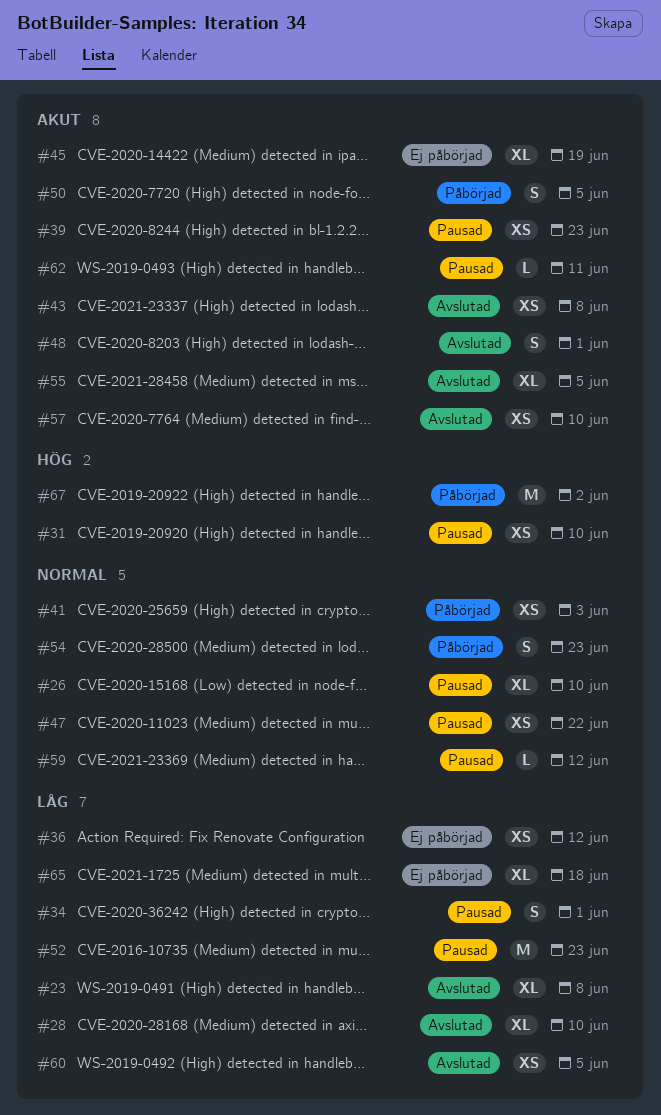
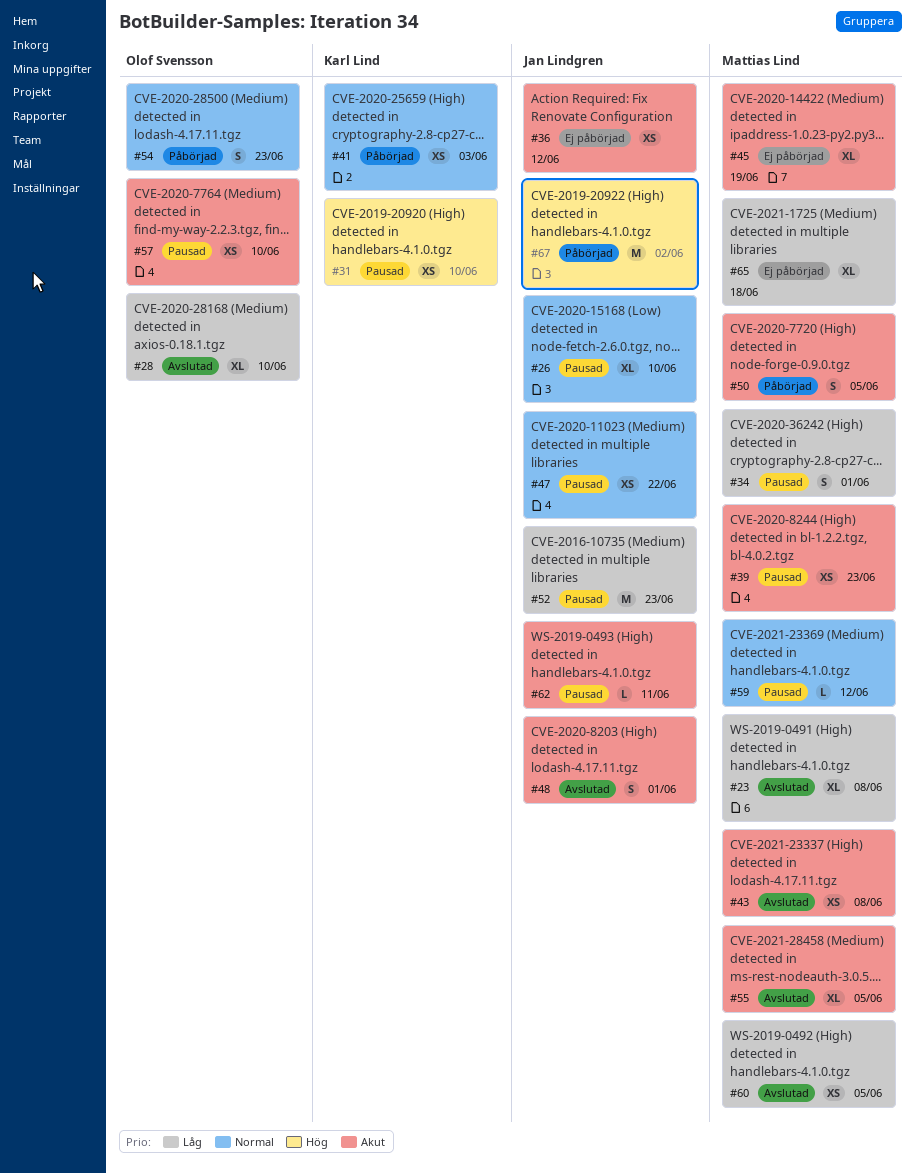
#36, priority: Låg -> Akut
#57, status: Avslutad -> Pausad

